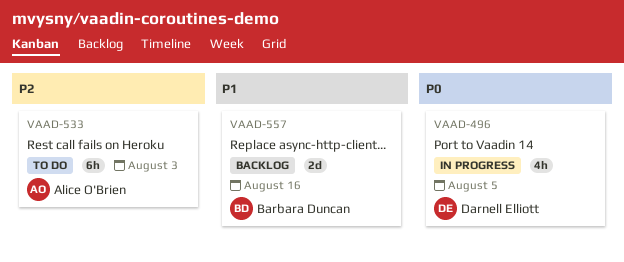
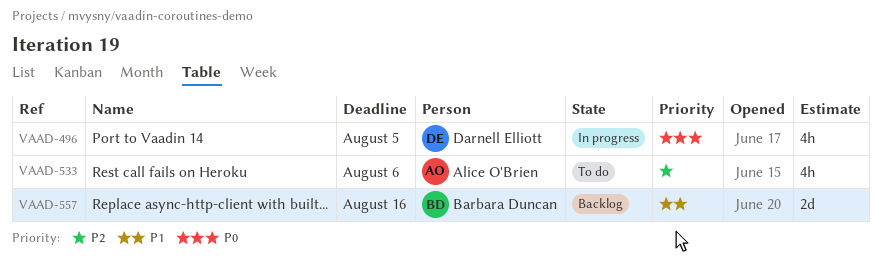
VAAD-533, estimate: 6h -> 4h
VAAD-533, due: Aug 3 -> Aug 6

